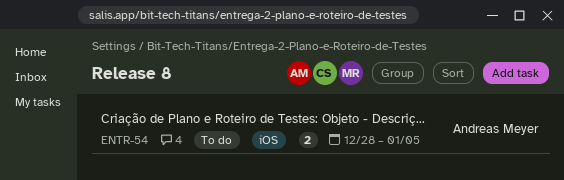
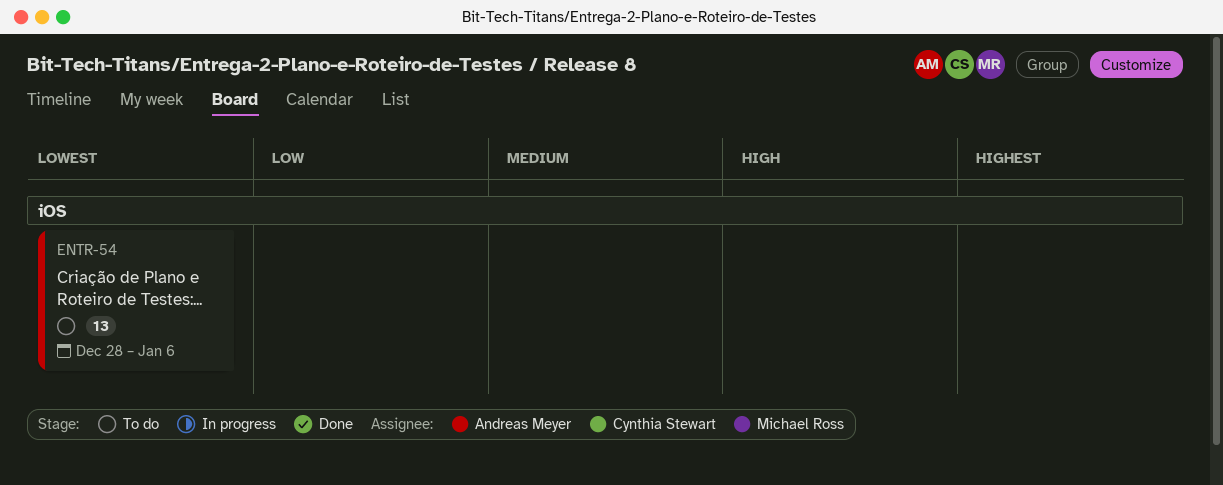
ENTR-54, estimate: 2 -> 13
ENTR-54, due: Jan 5 -> Jan 6

